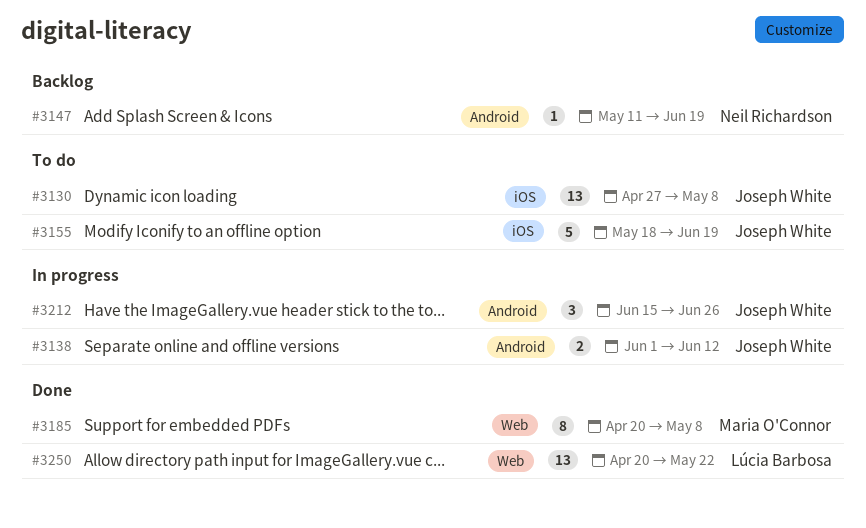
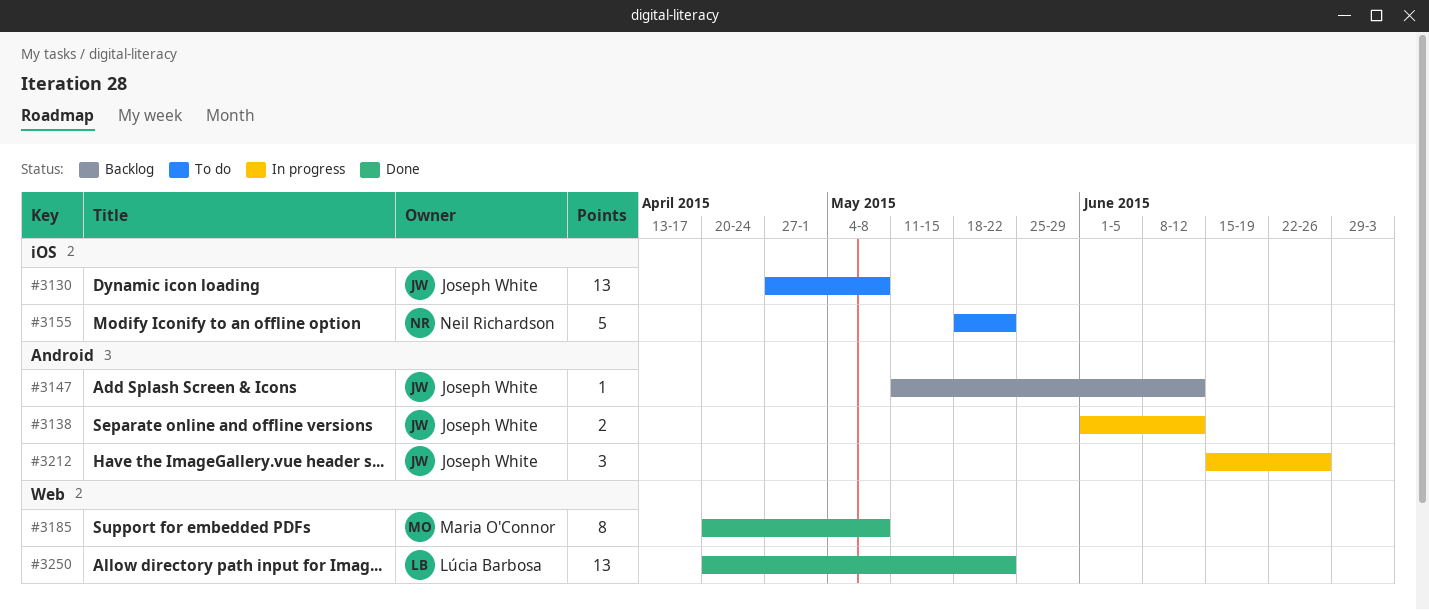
#3147, owner: Neil Richardson -> Joseph White
#3147, due: Jun 19 -> Jun 12
#3155, owner: Joseph White -> Neil Richardson
#3155, due: Jun 19 -> May 22

